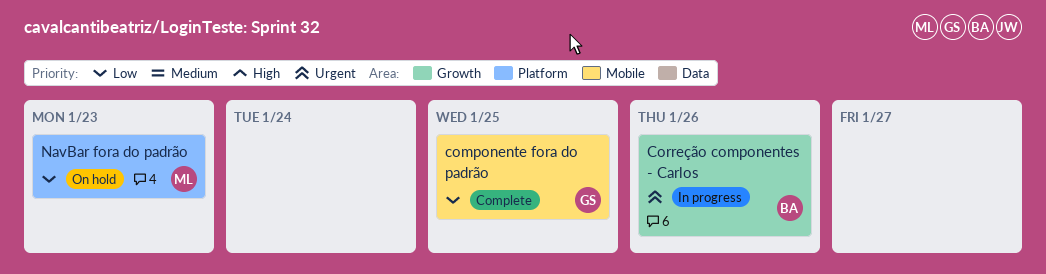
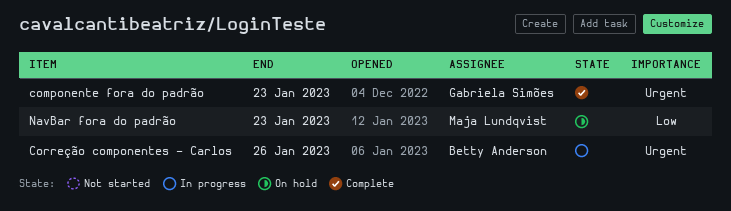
componente fora do padrão, priority: Low -> Urgent
componente fora do padrão, due: Jan 25 -> Jan 23

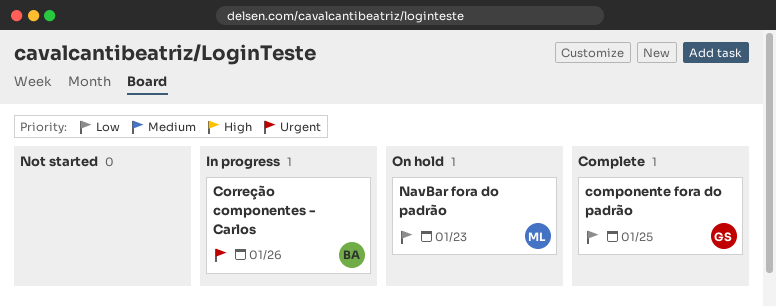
componente fora do padrão, priority: Urgent -> Low
componente fora do padrão, due: Jan 23 -> Jan 25

